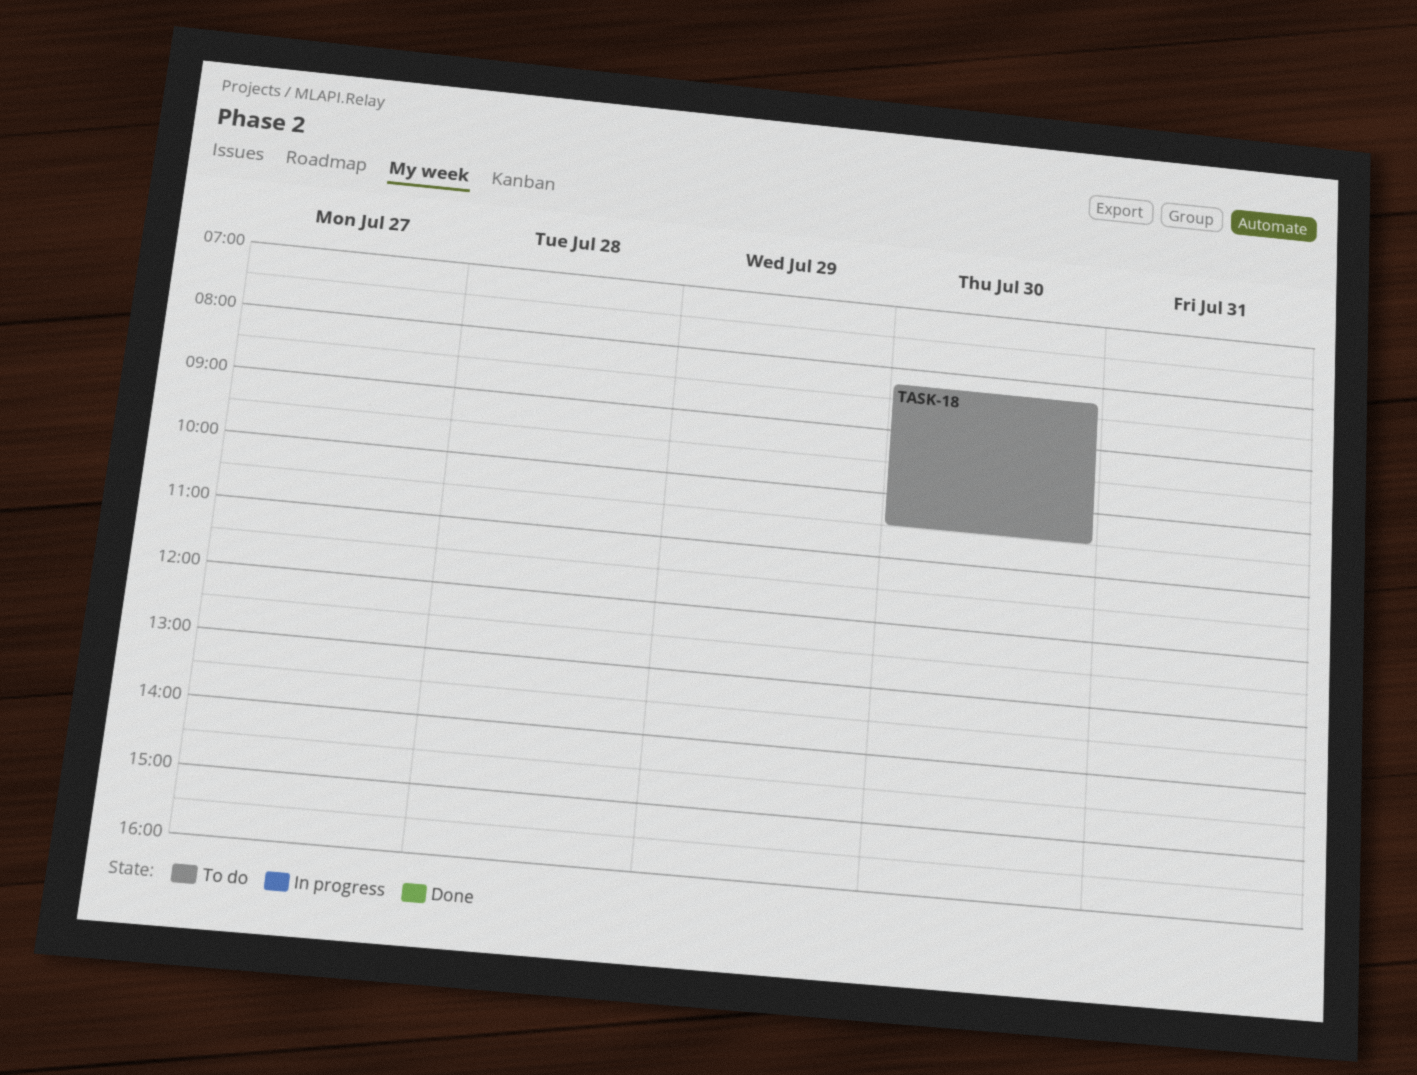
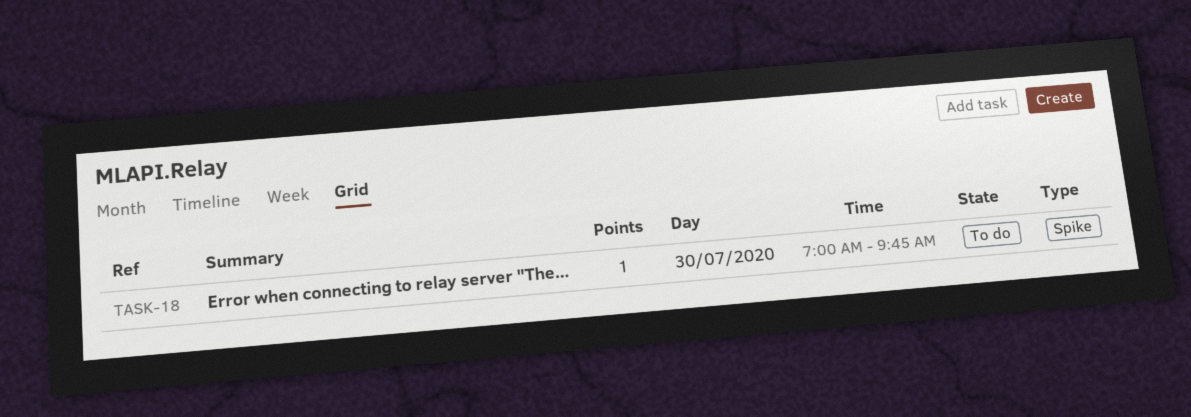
TASK-18, begins: 08:15 -> 07:00
TASK-18, ends: 10:30 -> 09:45

